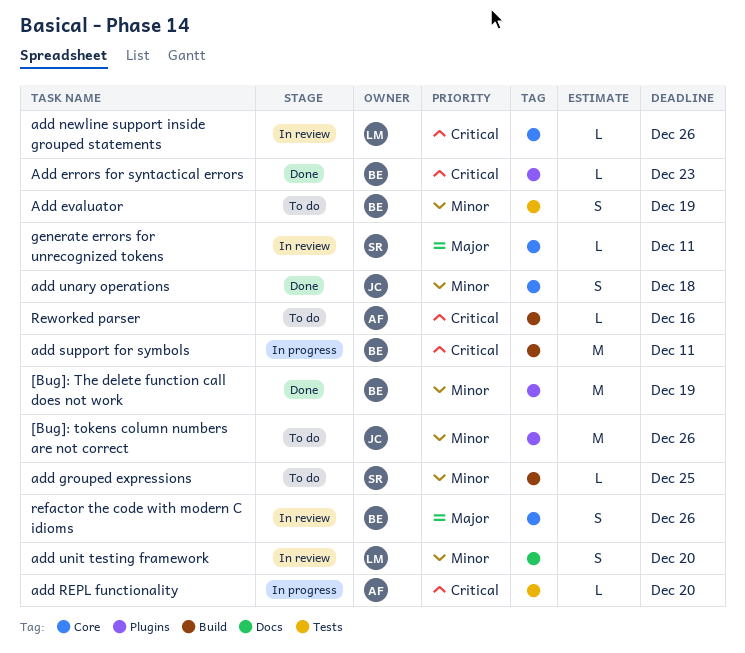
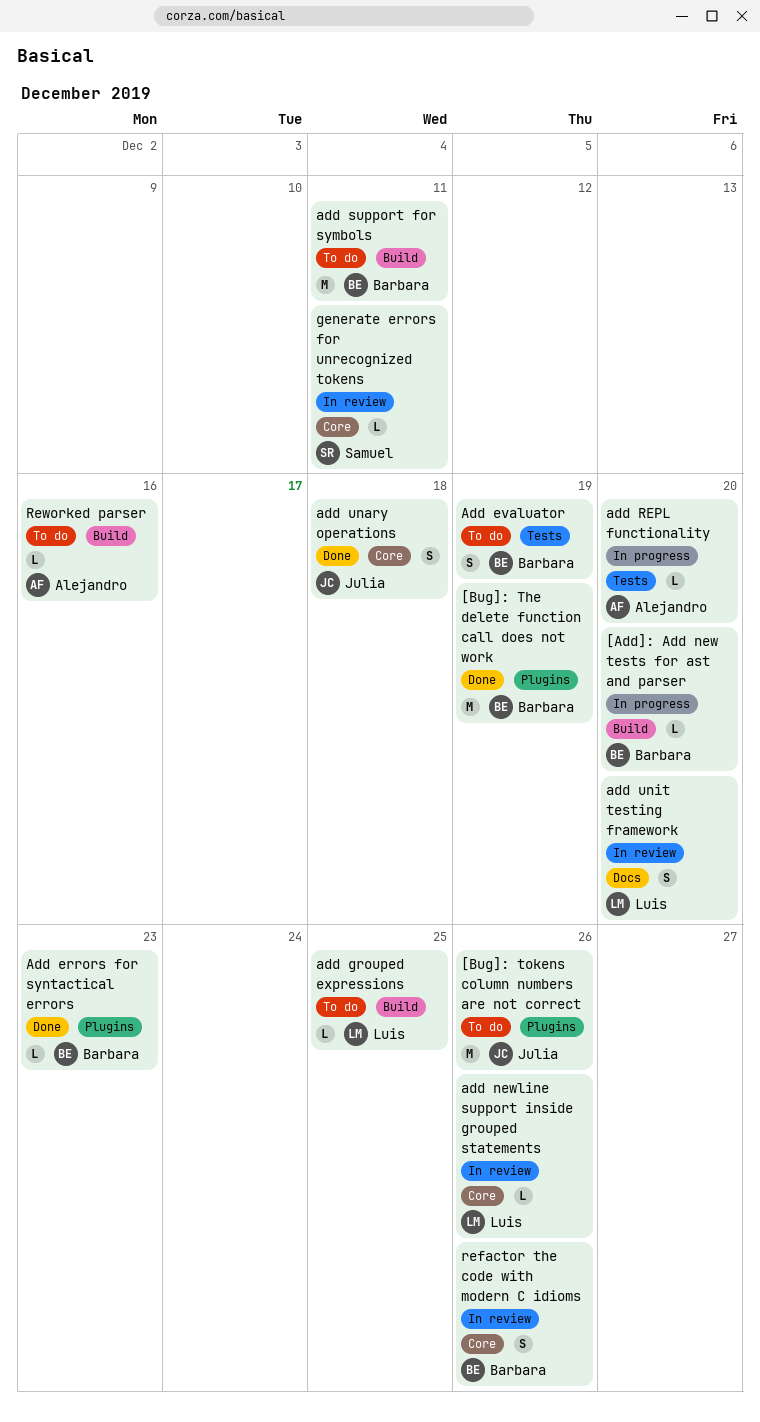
[Add]: Add new tests for ast and parser: none -> present
add grouped expressions, owner: Samuel -> Luis
add support for symbols, status: In progress -> To do

